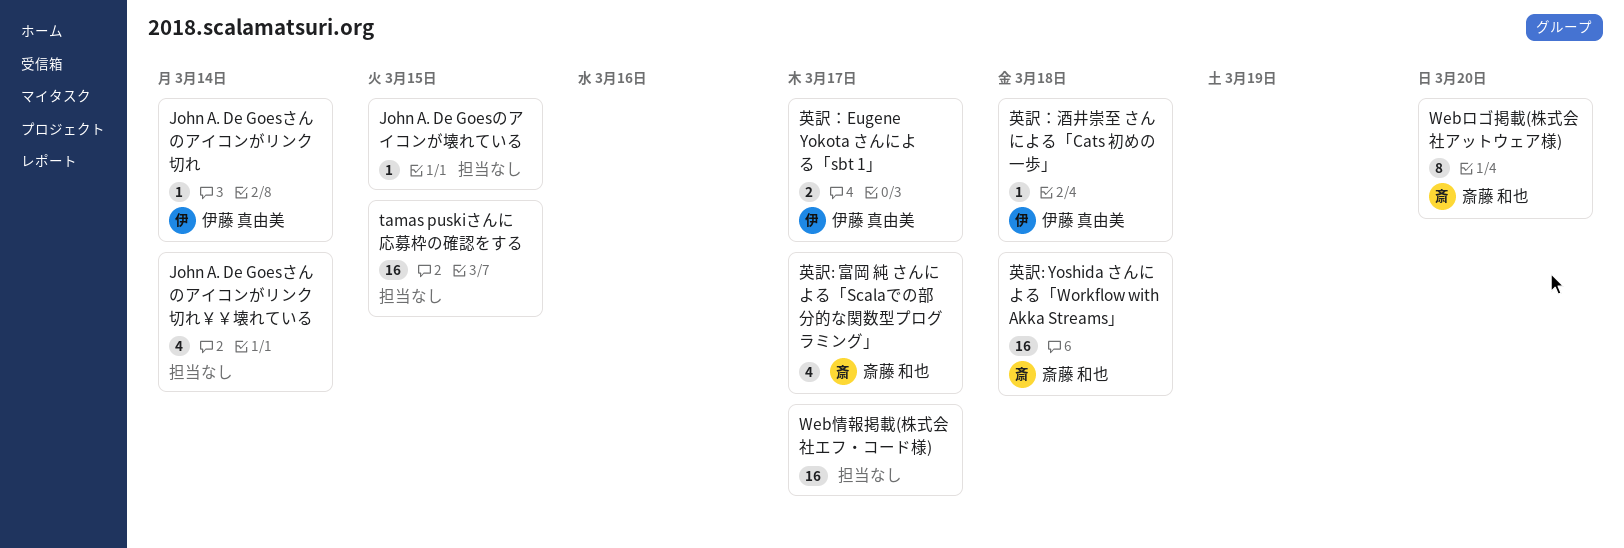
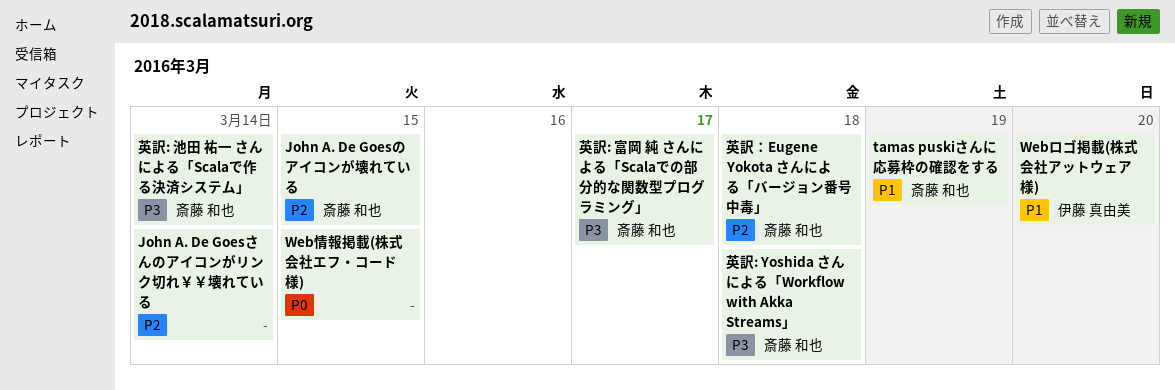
John A. De Goesさんのアイコンがリンク切れ: present -> none
John A. De Goesのアイコンが壊れている, owner: none -> 斎藤 和也
tamas puskiさんに応募枠の確認をする, owner: none -> 斎藤 和也
tamas puskiさんに応募枠の確認をする, due: Mar 15 -> Mar 19
Webロゴ掲載(株式会社アットウェア様), owner: 斎藤 和也 -> 伊藤 真由美
Web情報掲載(株式会社エフ・コード様), due: Mar 17 -> Mar 15
英訳: 池田 祐一 さんによる「Scalaで作る決済システム」: none -> present
英訳：Eugene Yokota さんによる「sbt 1」: present -> none
英訳：Eugene Yokota さんによる「バージョン番号中毒」: none -> present
英訳：酒井崇至 さんによる「Cats 初めの一歩」: present -> none

